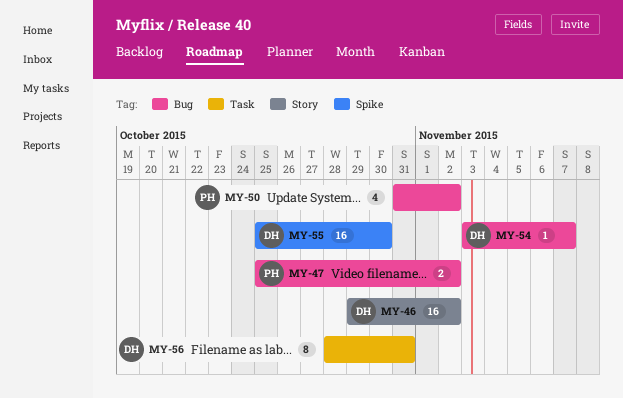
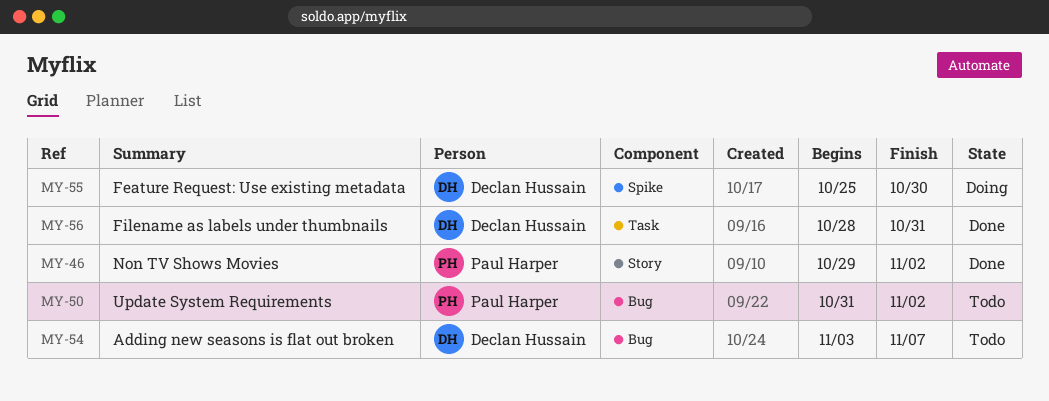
MY-46, owner: Declan Hussain -> Paul Harper
MY-47: present -> none

